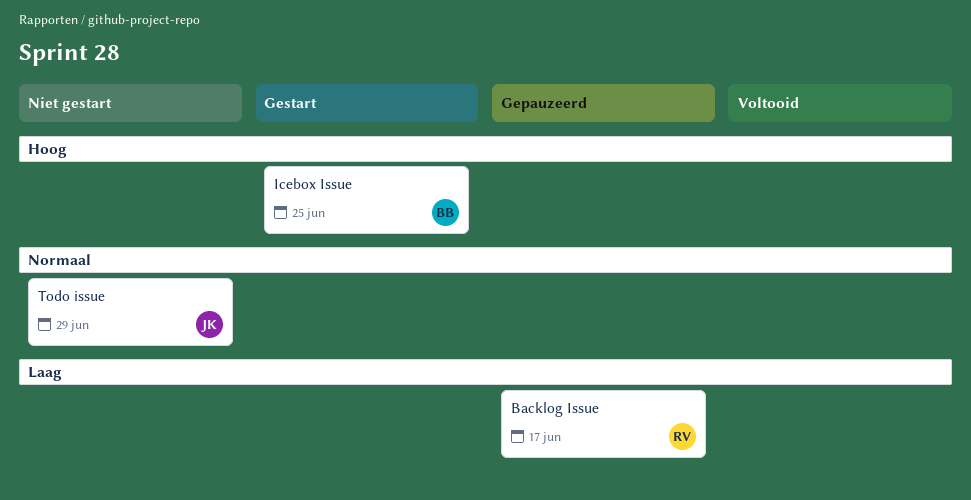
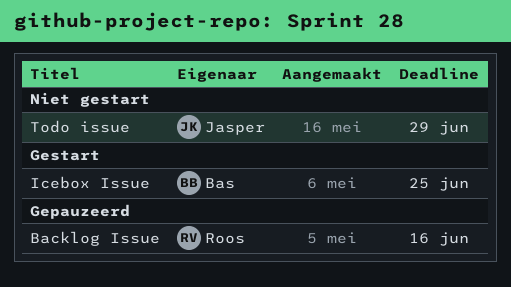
Backlog Issue, due: Jun 17 -> Jun 16

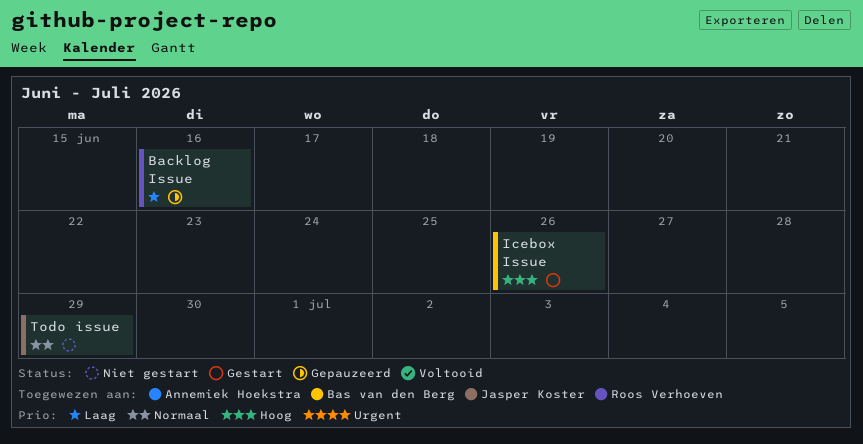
Icebox Issue, due: Jun 25 -> Jun 26

